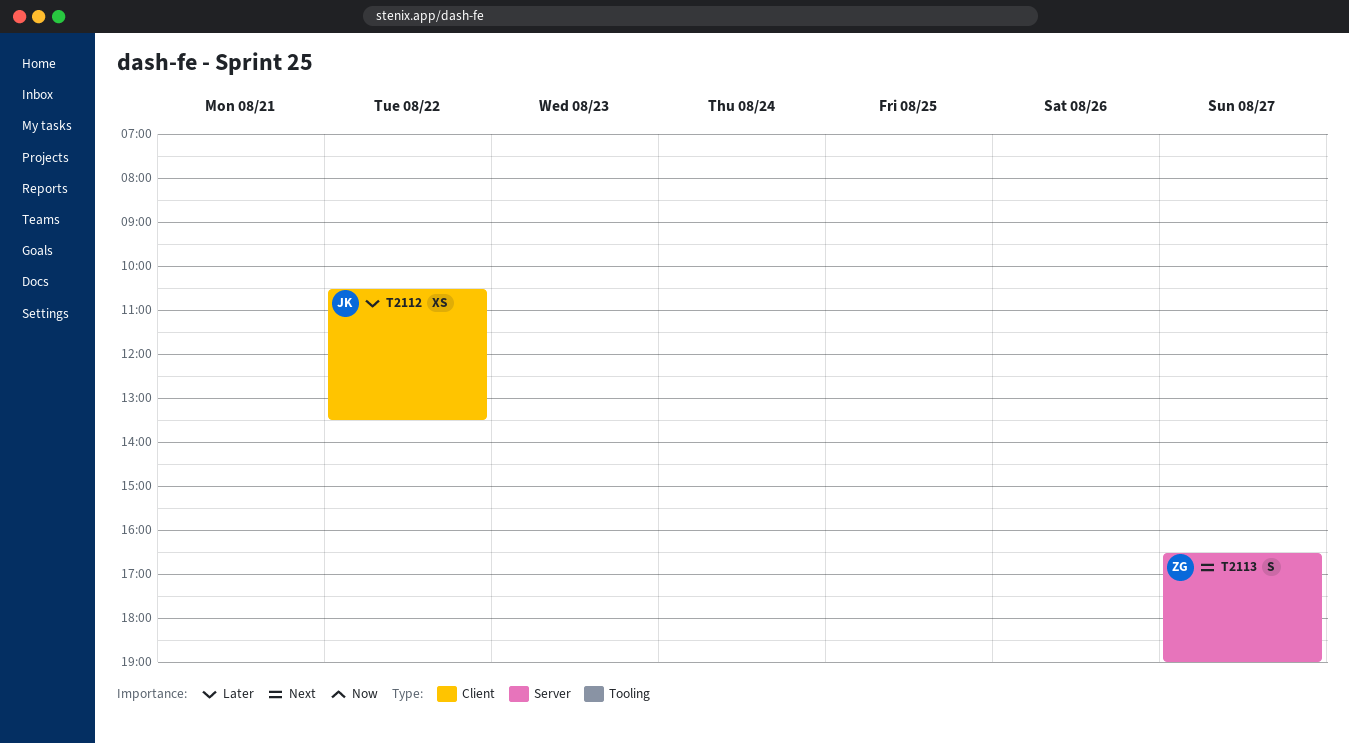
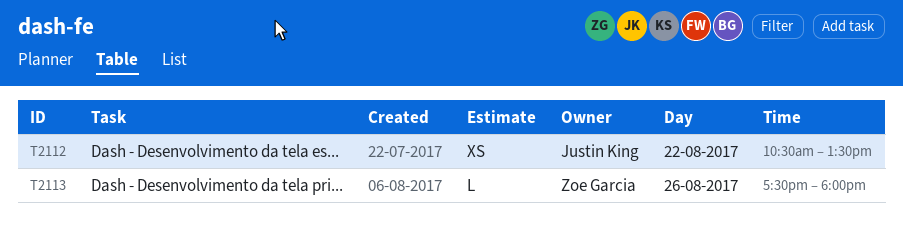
T2113, estimate: S -> L
T2113, day: Aug 27 -> Aug 26
T2113, begins: 16:30 -> 17:30
T2113, ends: 19:00 -> 18:00

